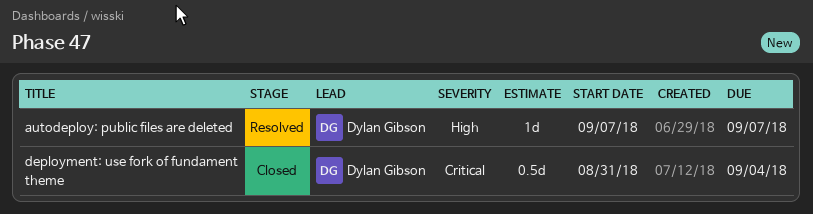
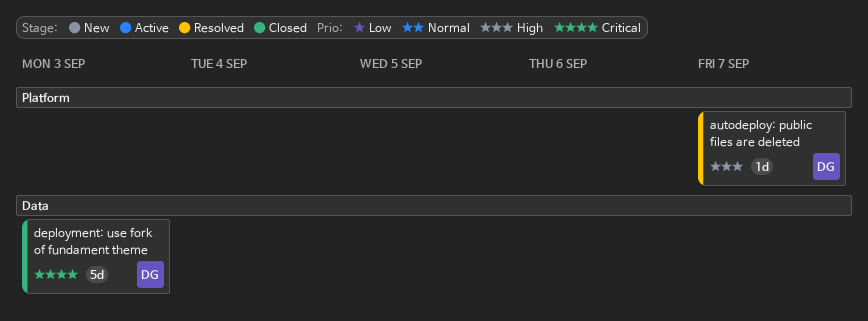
deployment: use fork of fundament theme, estimate: 0.5d -> 5d
deployment: use fork of fundament theme, due: Sep 4 -> Sep 3

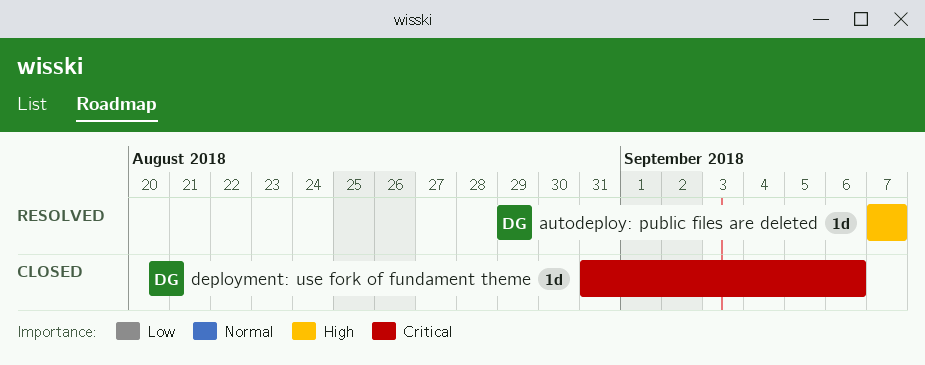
deployment: use fork of fundament theme, estimate: 5d -> 1d
deployment: use fork of fundament theme, due: Sep 3 -> Sep 6

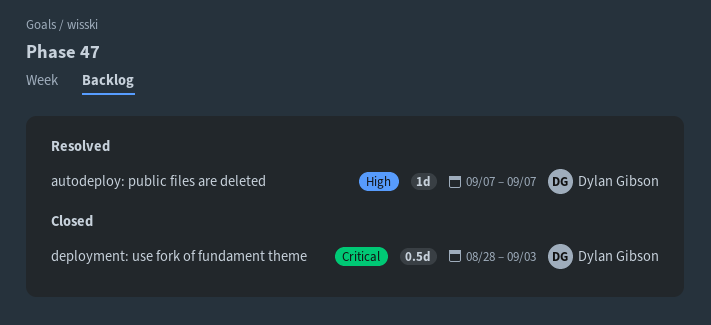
deployment: use fork of fundament theme, estimate: 1d -> 0.5d
deployment: use fork of fundament theme, start: Aug 31 -> Aug 28
deployment: use fork of fundament theme, due: Sep 6 -> Sep 3

